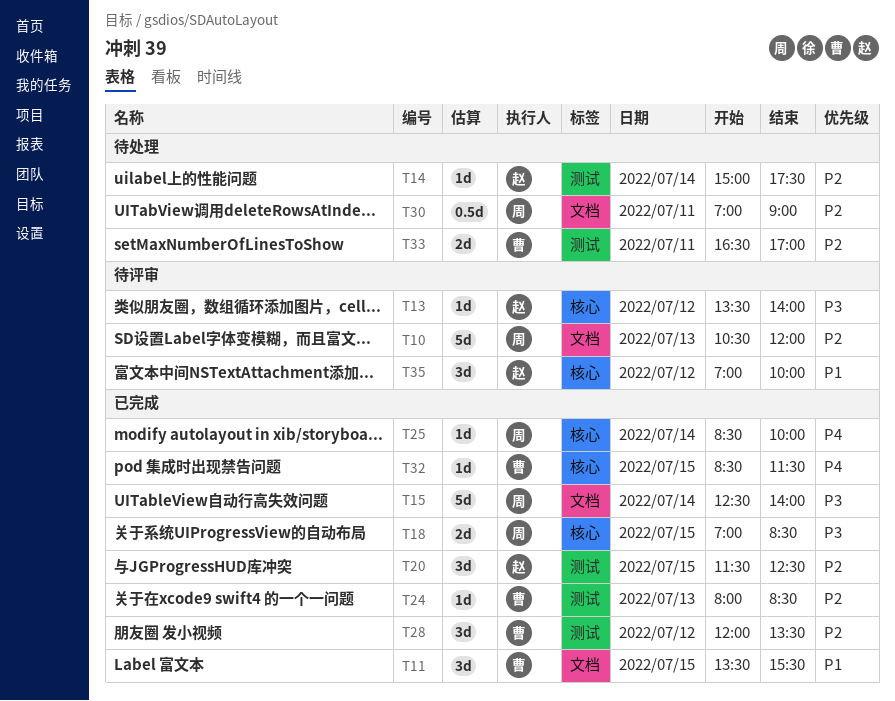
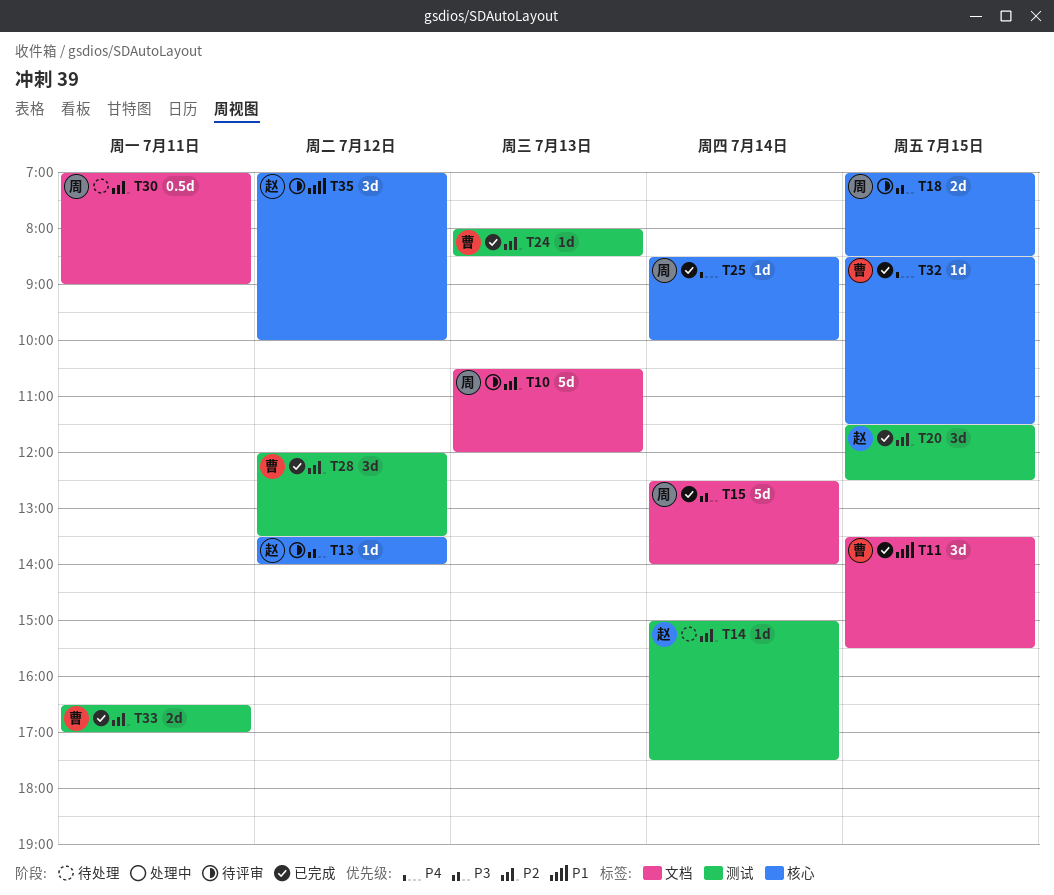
T18, status: 已完成 -> 待评审
T33, status: 待处理 -> 已完成

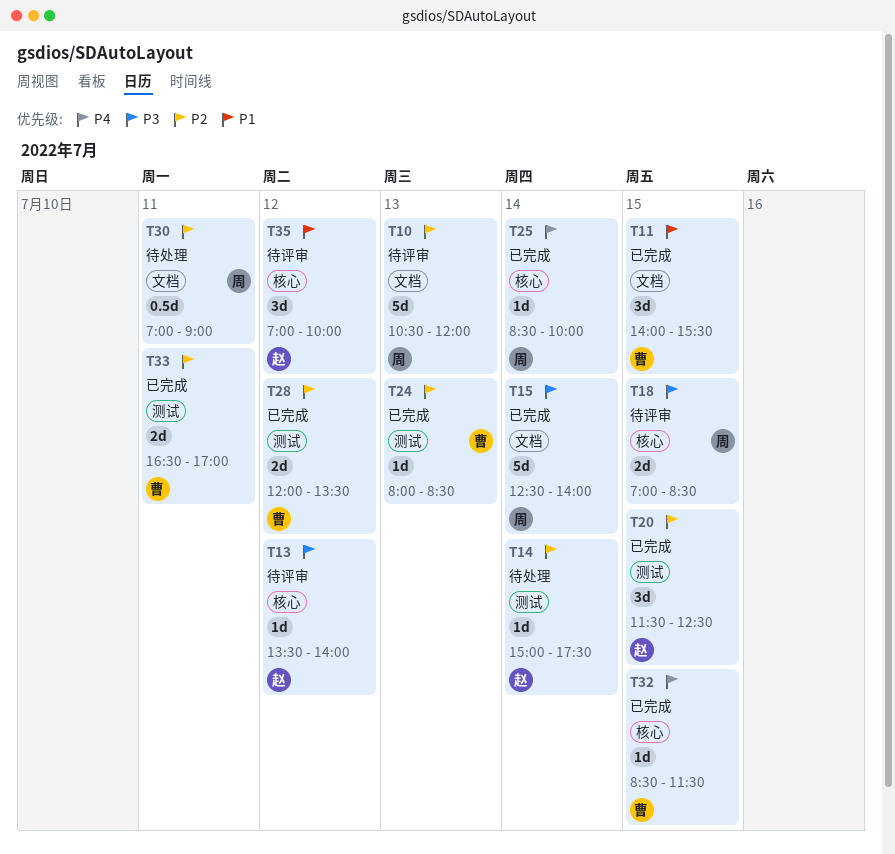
T11, begins: 13:30 -> 14:00
T28, estimate: 3d -> 2d

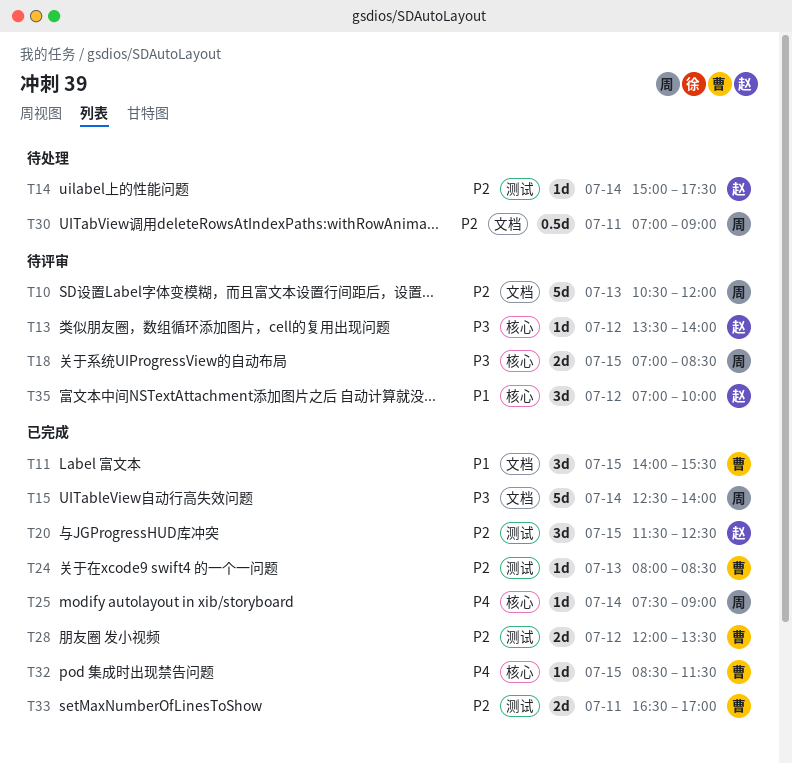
T25, begins: 08:30 -> 07:30
T25, ends: 10:00 -> 09:00

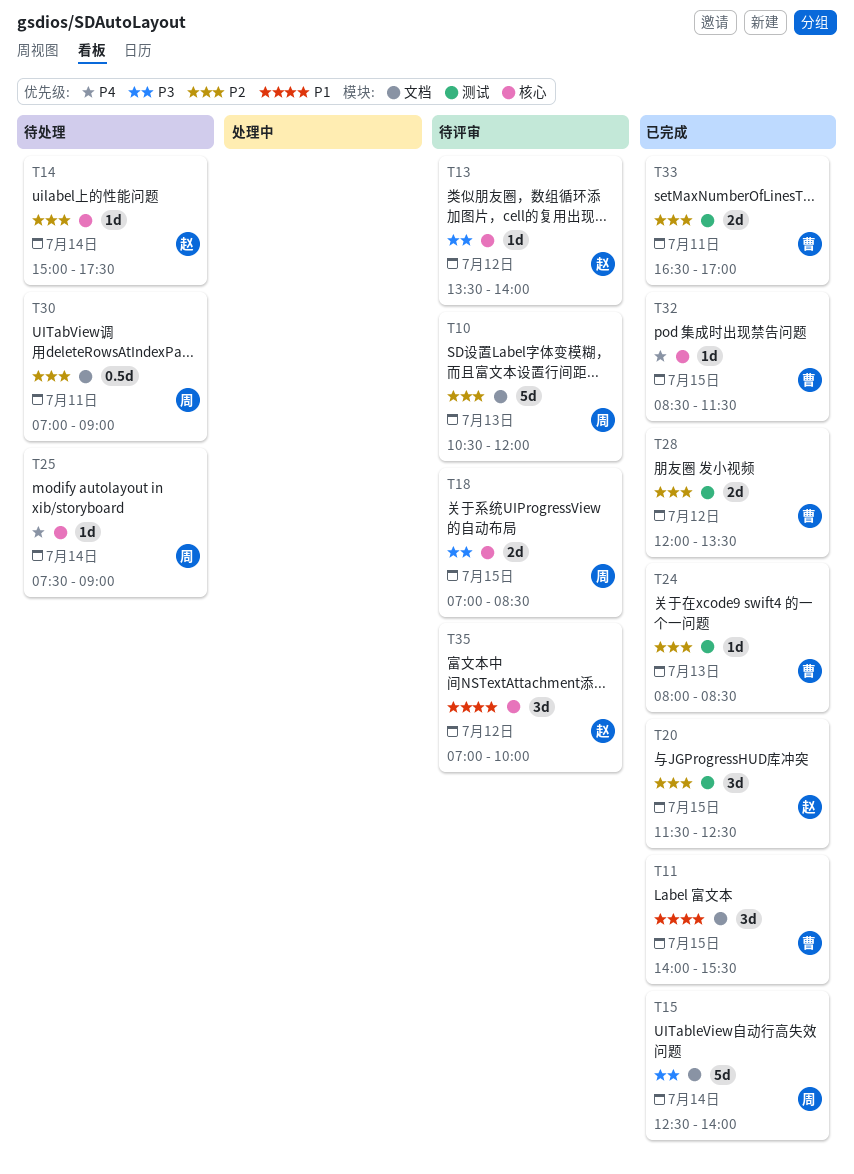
T14, label: 测试 -> 核心
T25, status: 已完成 -> 待处理

